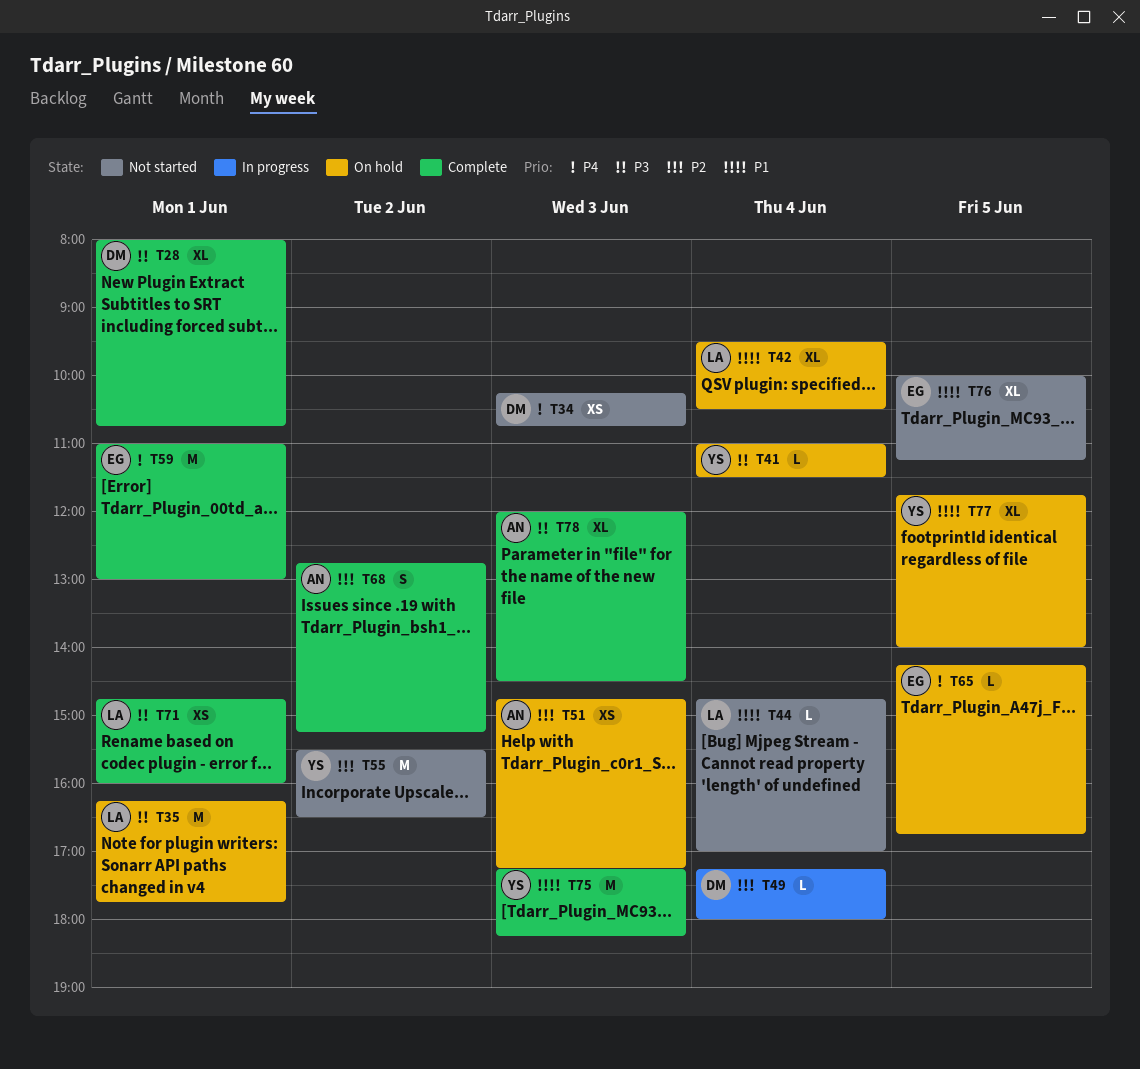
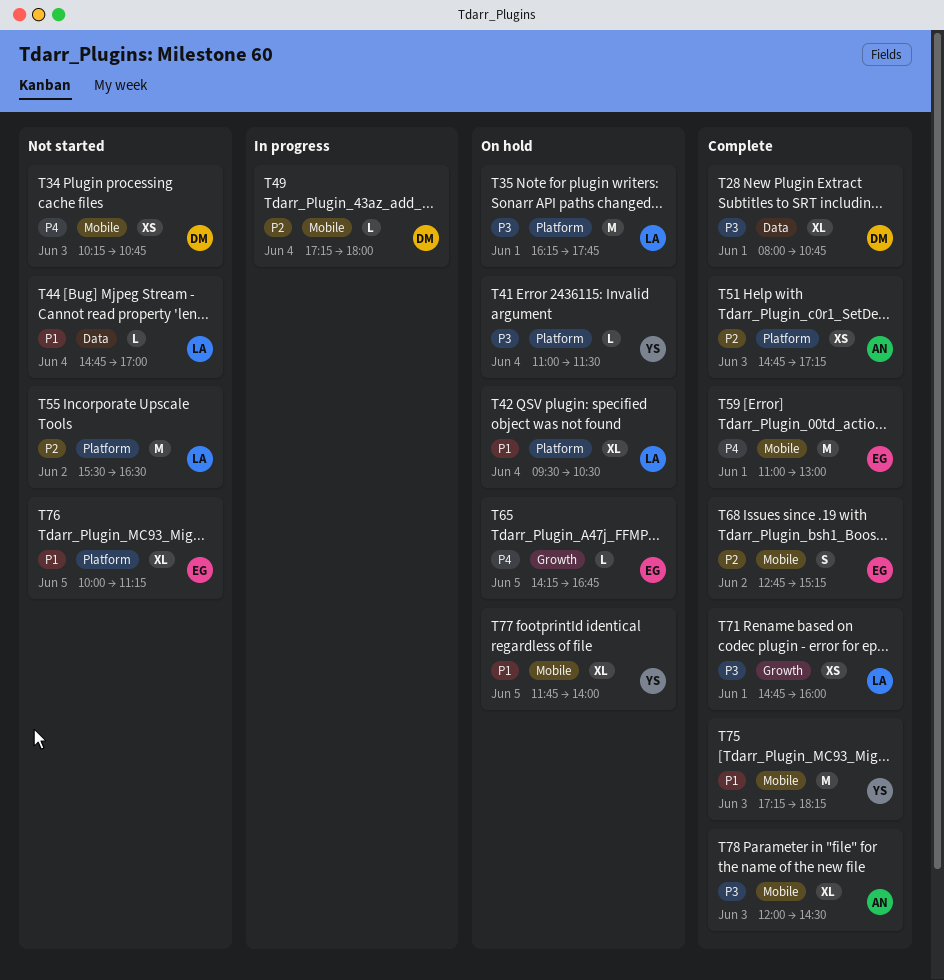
T51, status: On hold -> Complete
T55, owner: YS -> LA
T68, owner: AN -> EG

